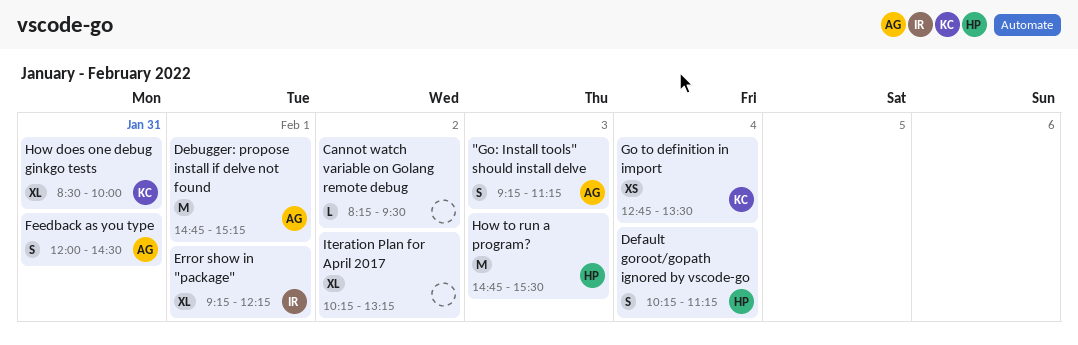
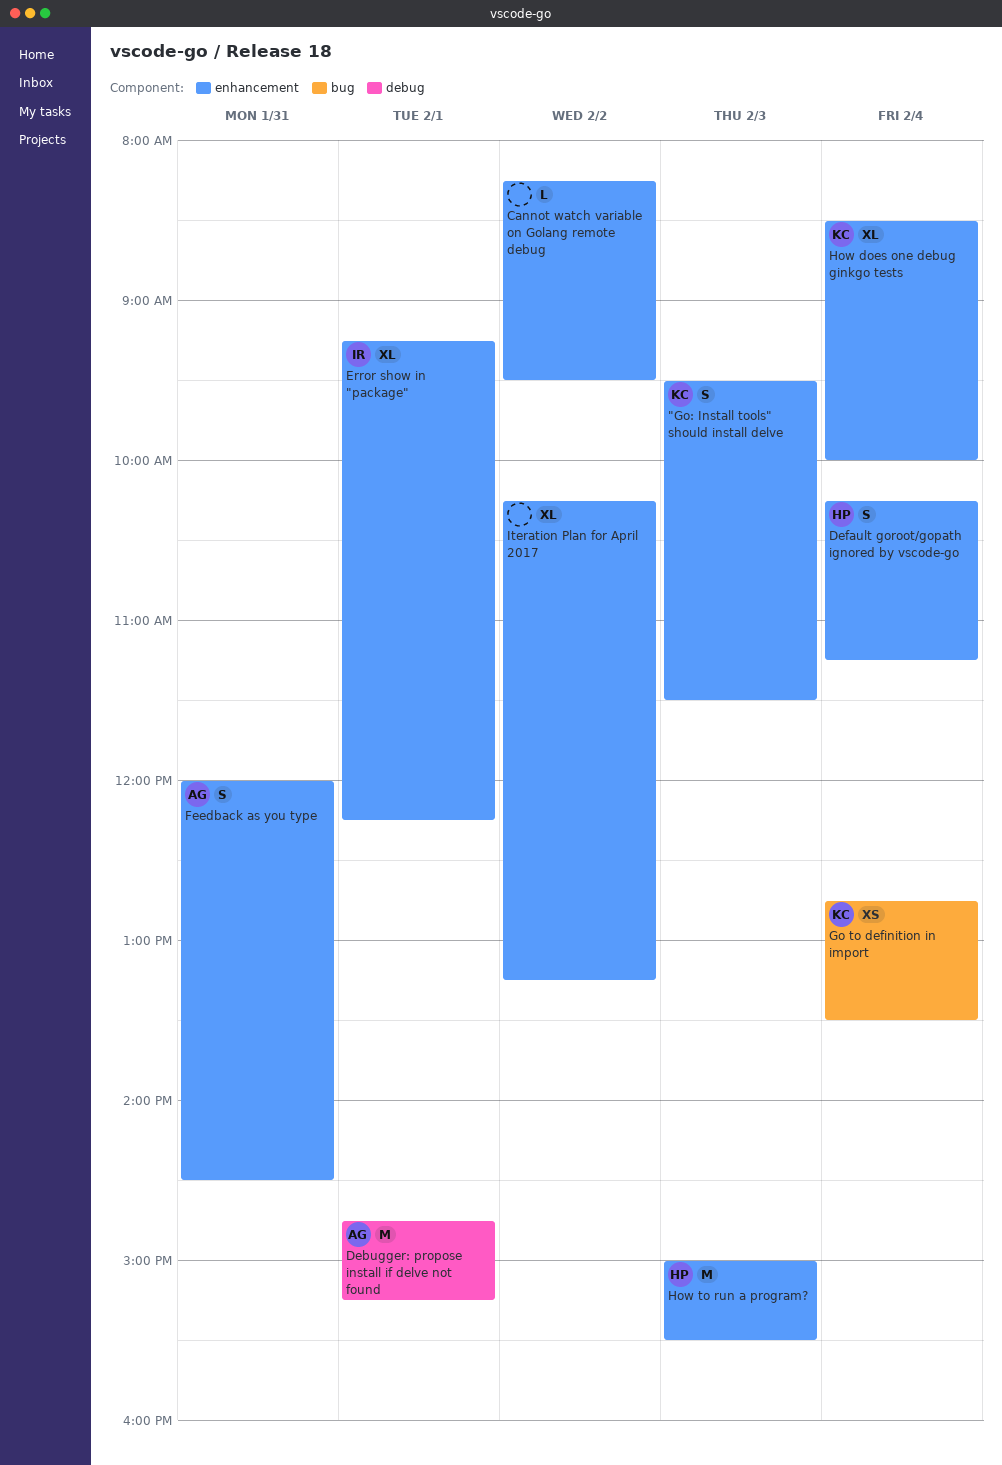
"Go: Install tools" should install delve, owner: AG -> KC
"Go: Install tools" should install delve, begins: 09:15 -> 09:30
"Go: Install tools" should install delve, ends: 11:15 -> 11:30
How does one debug ginkgo tests, day: Jan 31 -> Feb 4
How to run a program?, begins: 14:45 -> 15:00

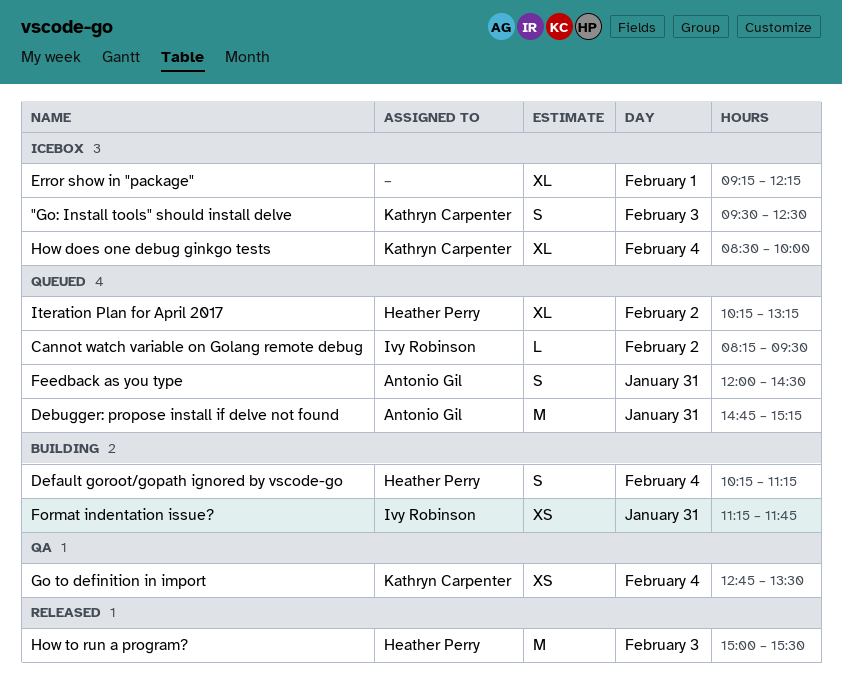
"Go: Install tools" should install delve, ends: 11:30 -> 12:30
Cannot watch variable on Golang remote debug, owner: none -> Ivy Robinson
Debugger: propose install if delve not found, day: Feb 1 -> Jan 31
Error show in "package", owner: Ivy Robinson -> none
Format indentation issue?: none -> present
Iteration Plan for April 2017, owner: none -> Heather Perry

